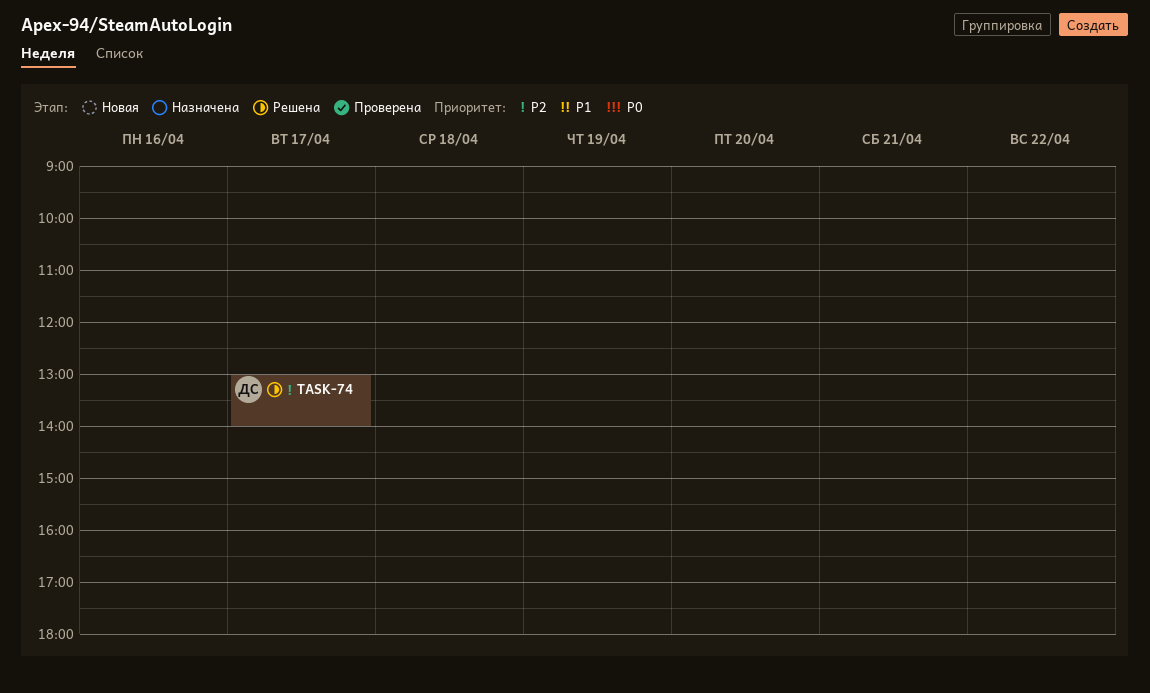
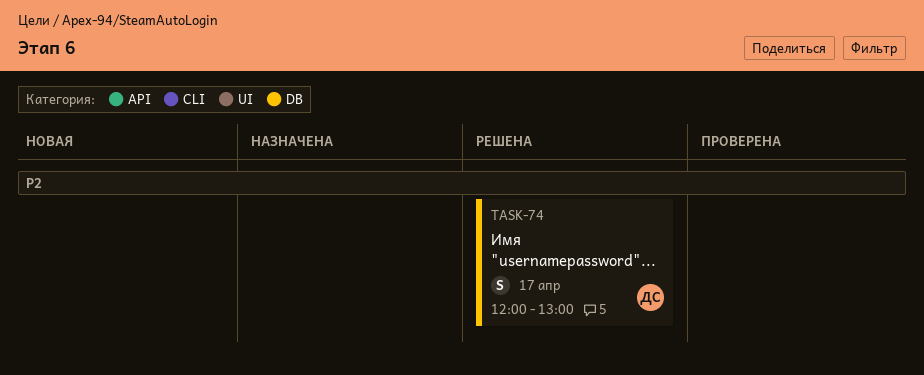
TASK-74, begins: 13:00 -> 12:00
TASK-74, ends: 14:00 -> 13:00

